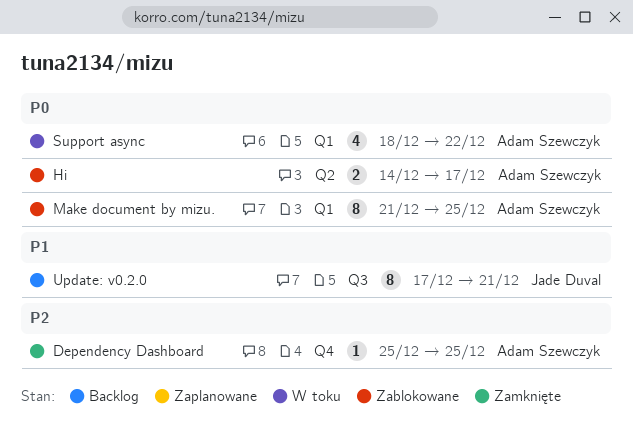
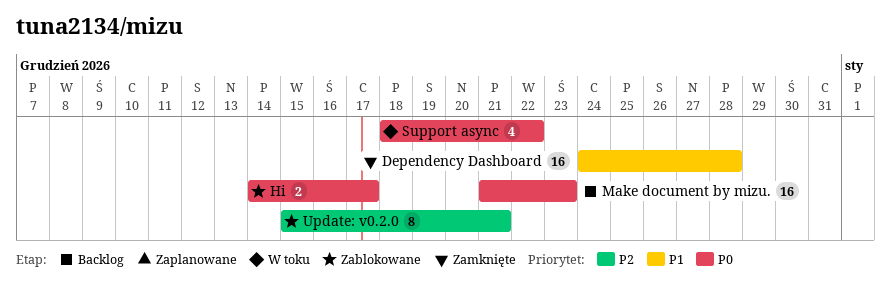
Dependency Dashboard, priority: P2 -> P1
Dependency Dashboard, estimate: 1 -> 16
Dependency Dashboard, start: Dec 25 -> Dec 24
Dependency Dashboard, due: Dec 25 -> Dec 28
Make document by mizu., status: Zablokowane -> Backlog
Make document by mizu., estimate: 8 -> 16
Make document by mizu., due: Dec 25 -> Dec 23
Update: v0.2.0, status: Backlog -> Zablokowane
Update: v0.2.0, priority: P1 -> P2
Update: v0.2.0, start: Dec 17 -> Dec 15

